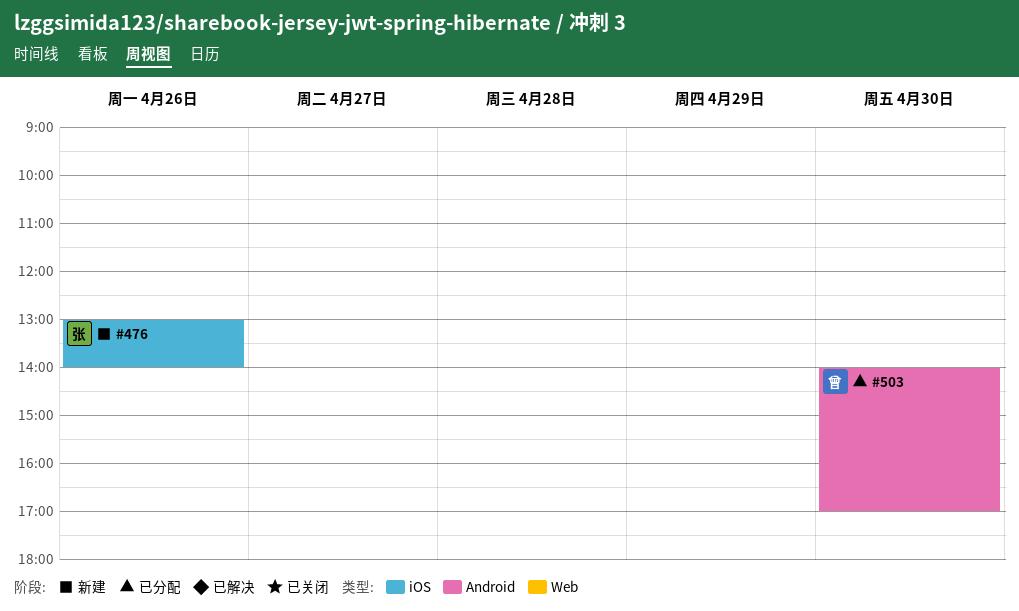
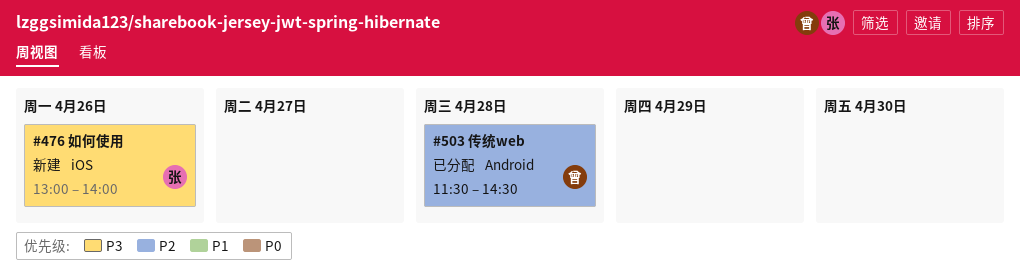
#503, day: Apr 30 -> Apr 28
#503, begins: 14:00 -> 11:30
#503, ends: 17:00 -> 14:30

